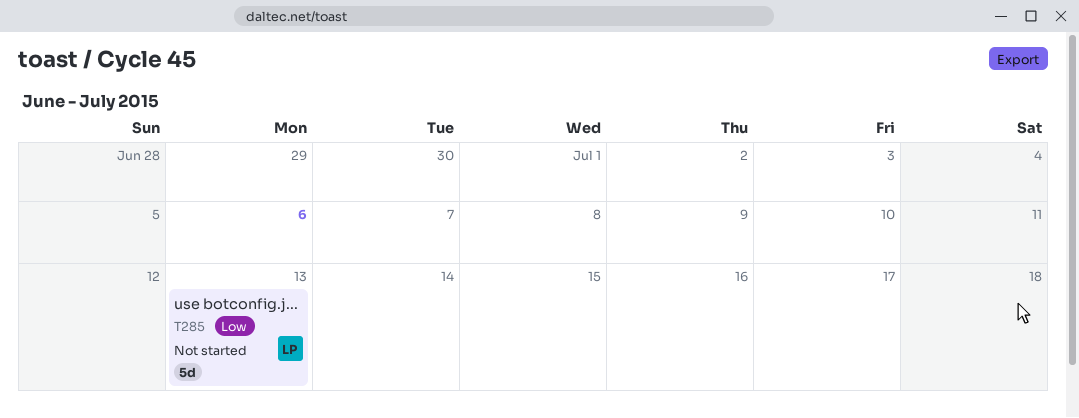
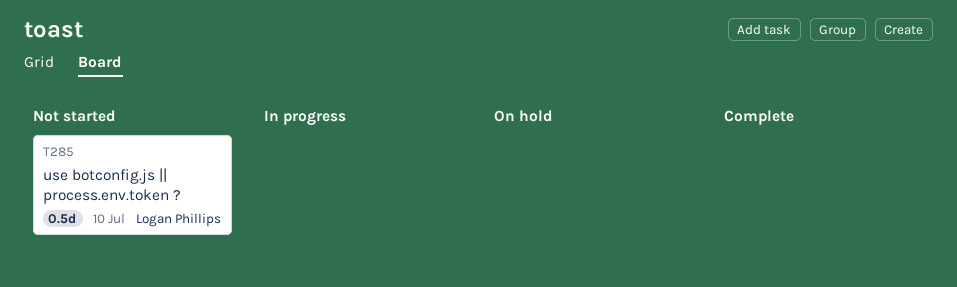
T285, estimate: 5d -> 0.5d
T285, due: Jul 13 -> Jul 10

